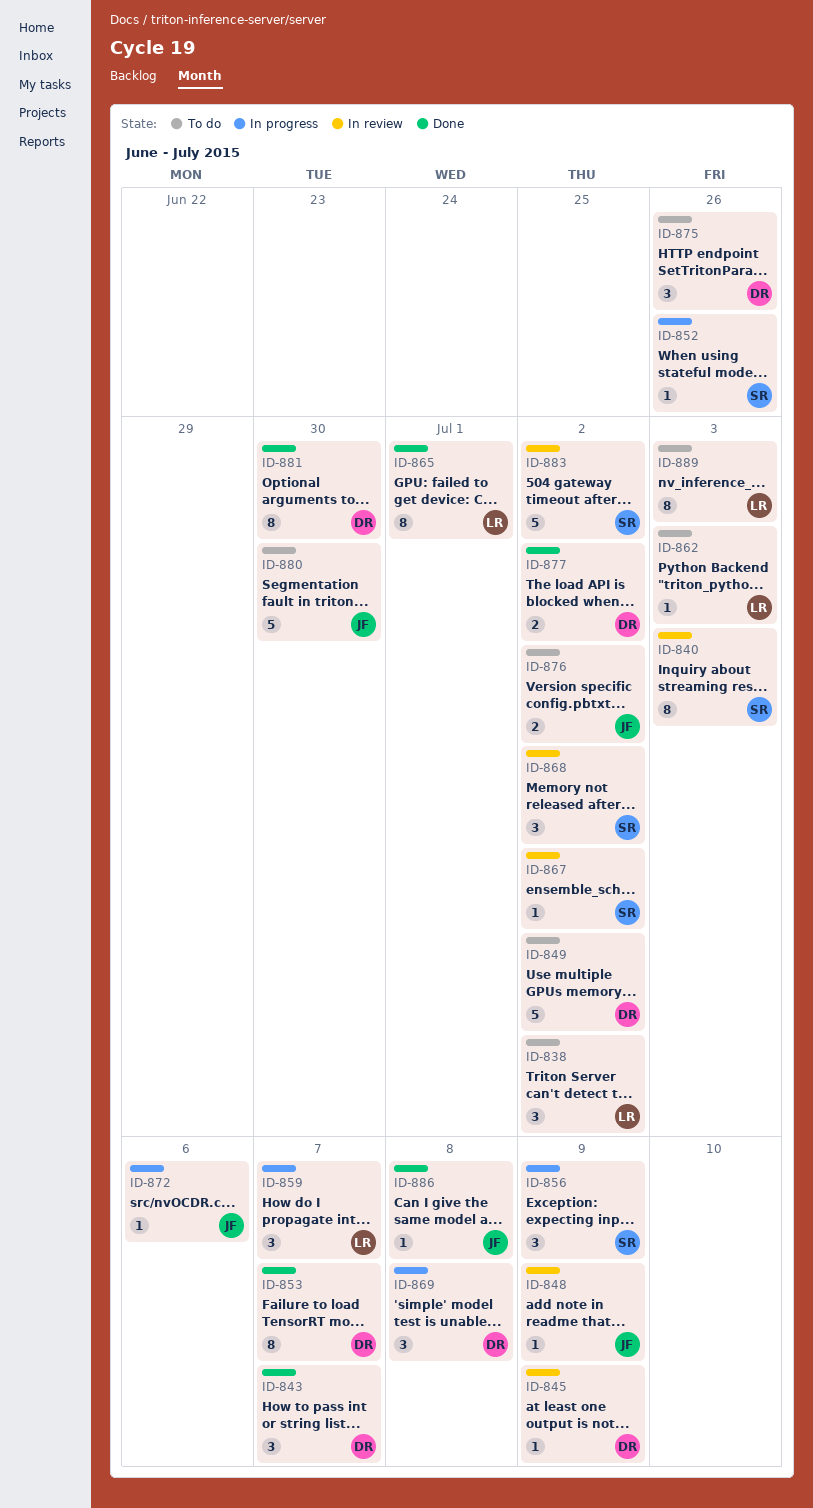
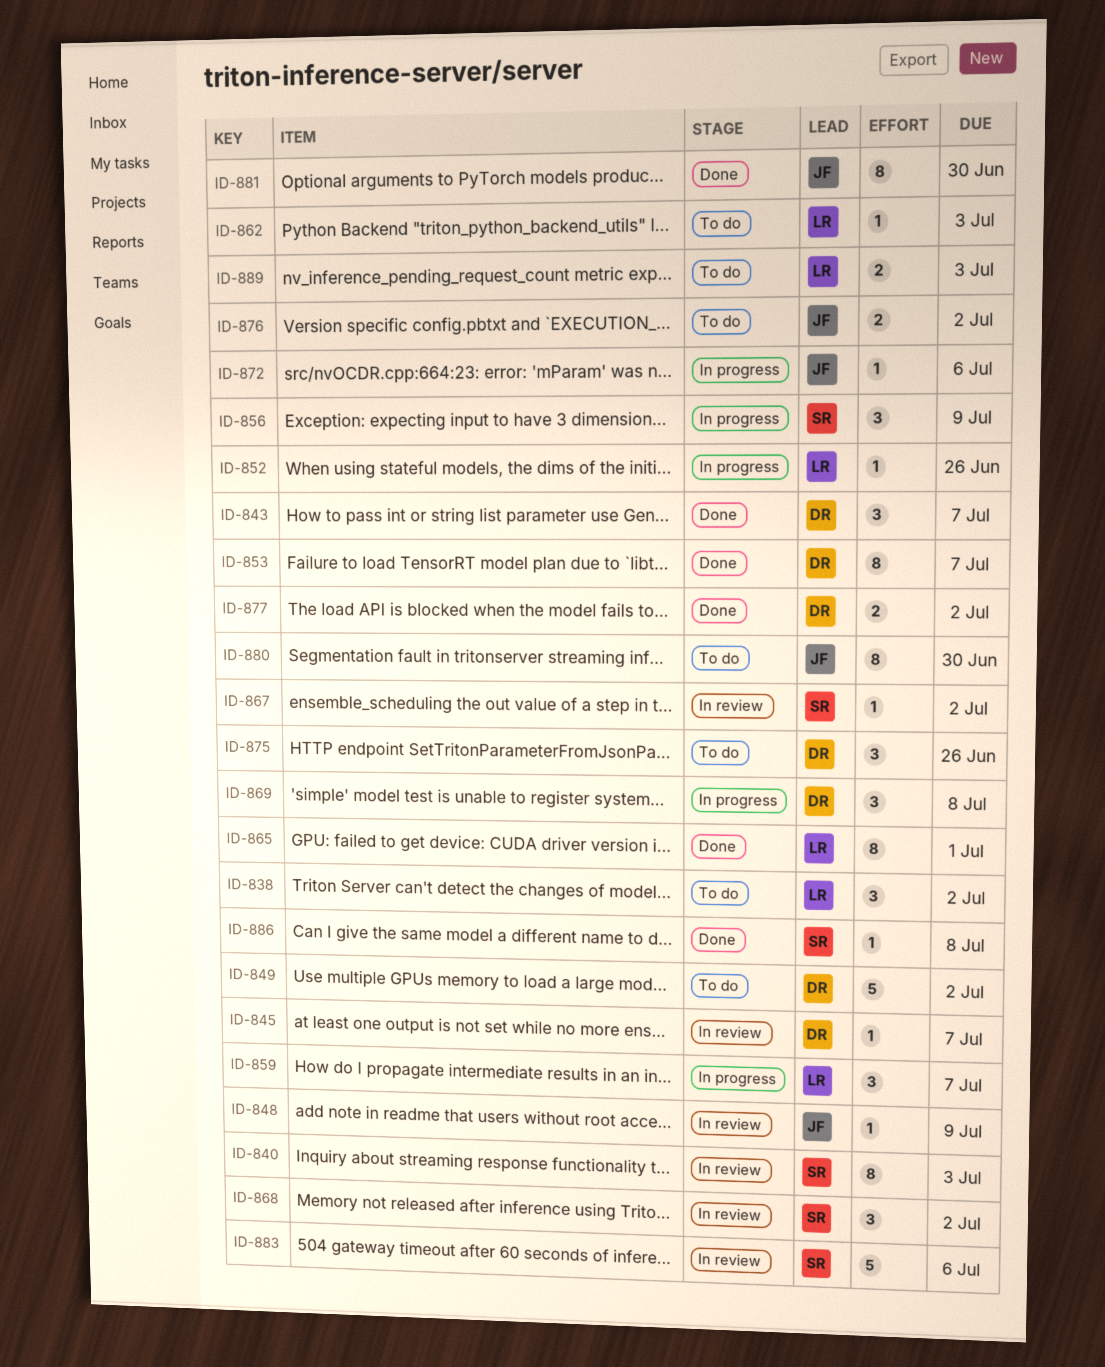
ID-845, due: Jul 9 -> Jul 7
ID-852, owner: SR -> LR
ID-880, estimate: 5 -> 8
ID-881, owner: DR -> JF
ID-883, due: Jul 2 -> Jul 6
ID-886, owner: JF -> SR
ID-889, estimate: 8 -> 2

